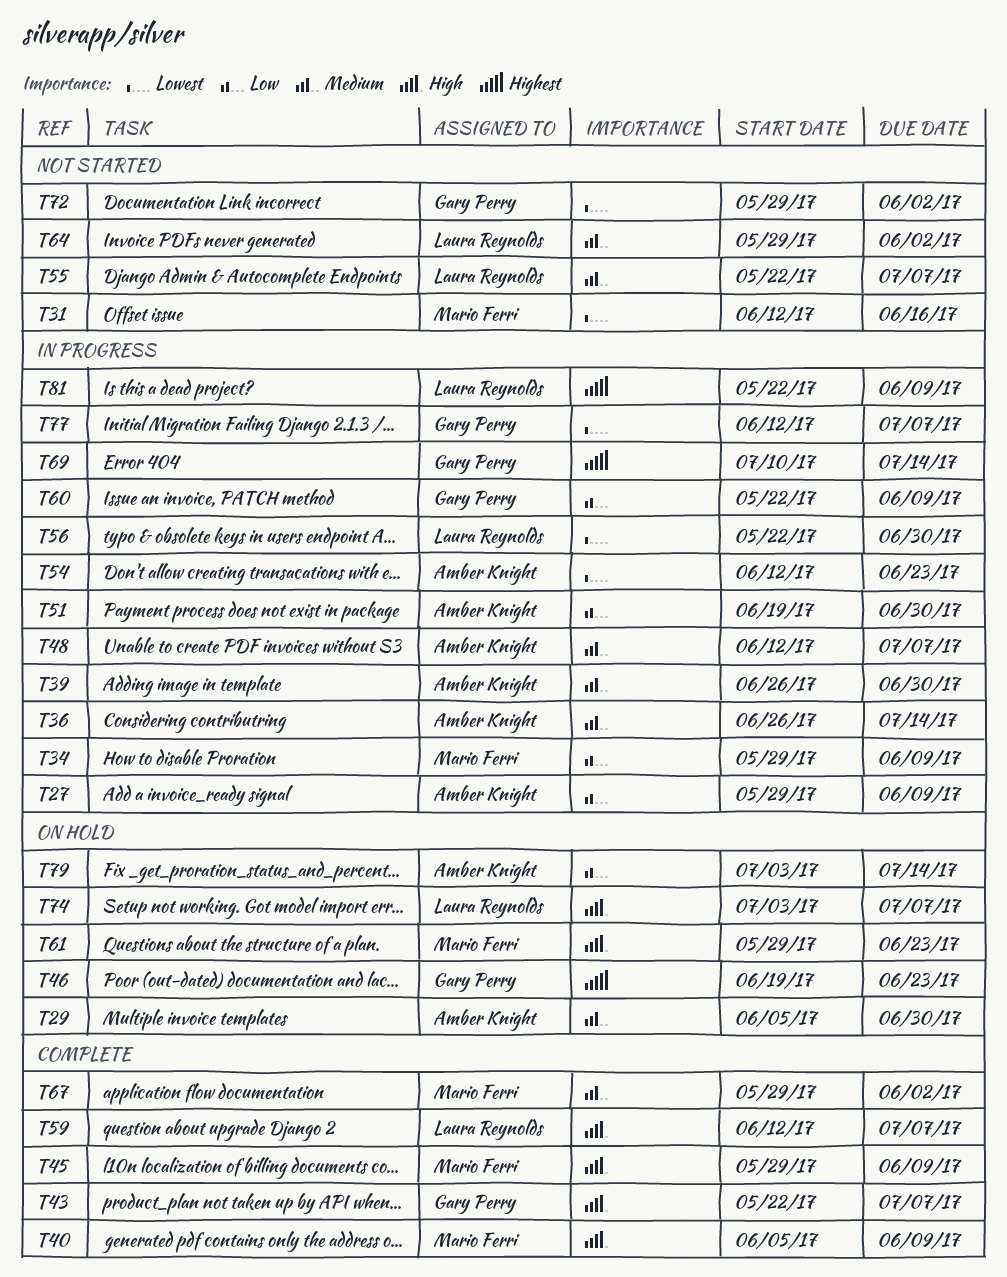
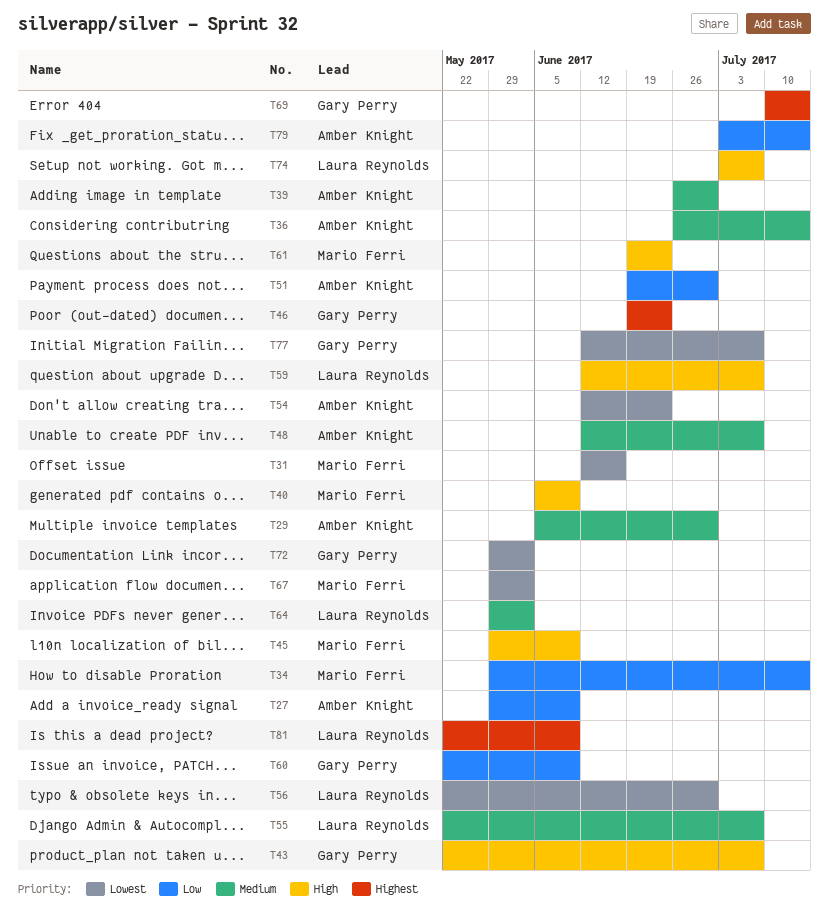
T34, due: Jun 9 -> Jul 14
T61, start: May 29 -> Jun 19
T67, priority: Medium -> Lowest

